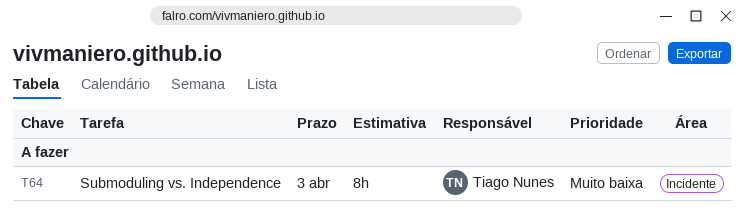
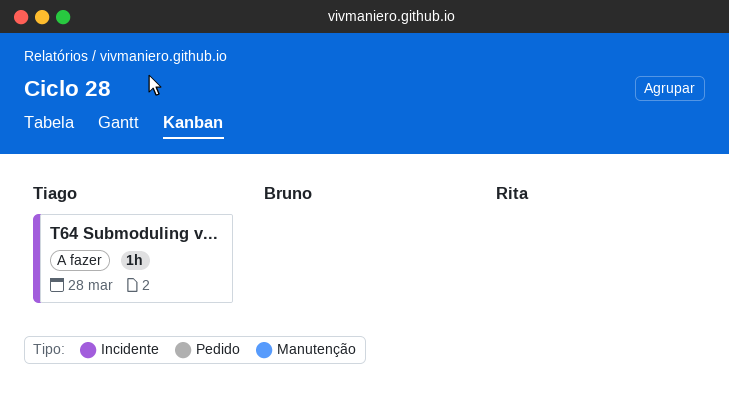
T64, estimate: 8h -> 1h
T64, due: Apr 3 -> Mar 28

